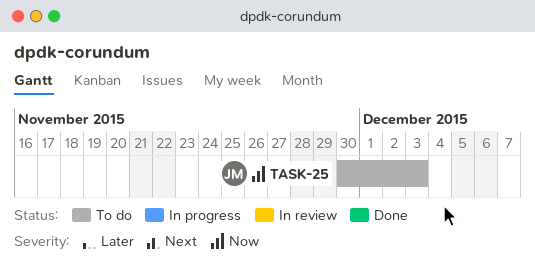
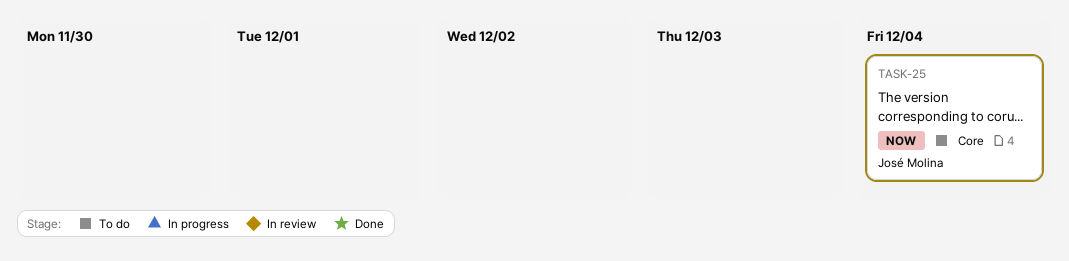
TASK-25, due: Dec 3 -> Dec 4

